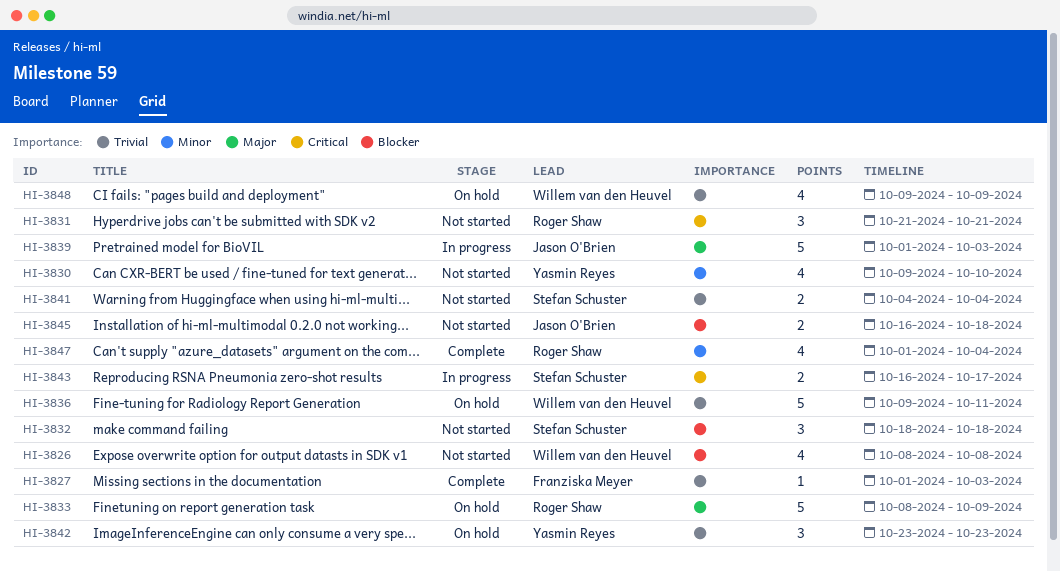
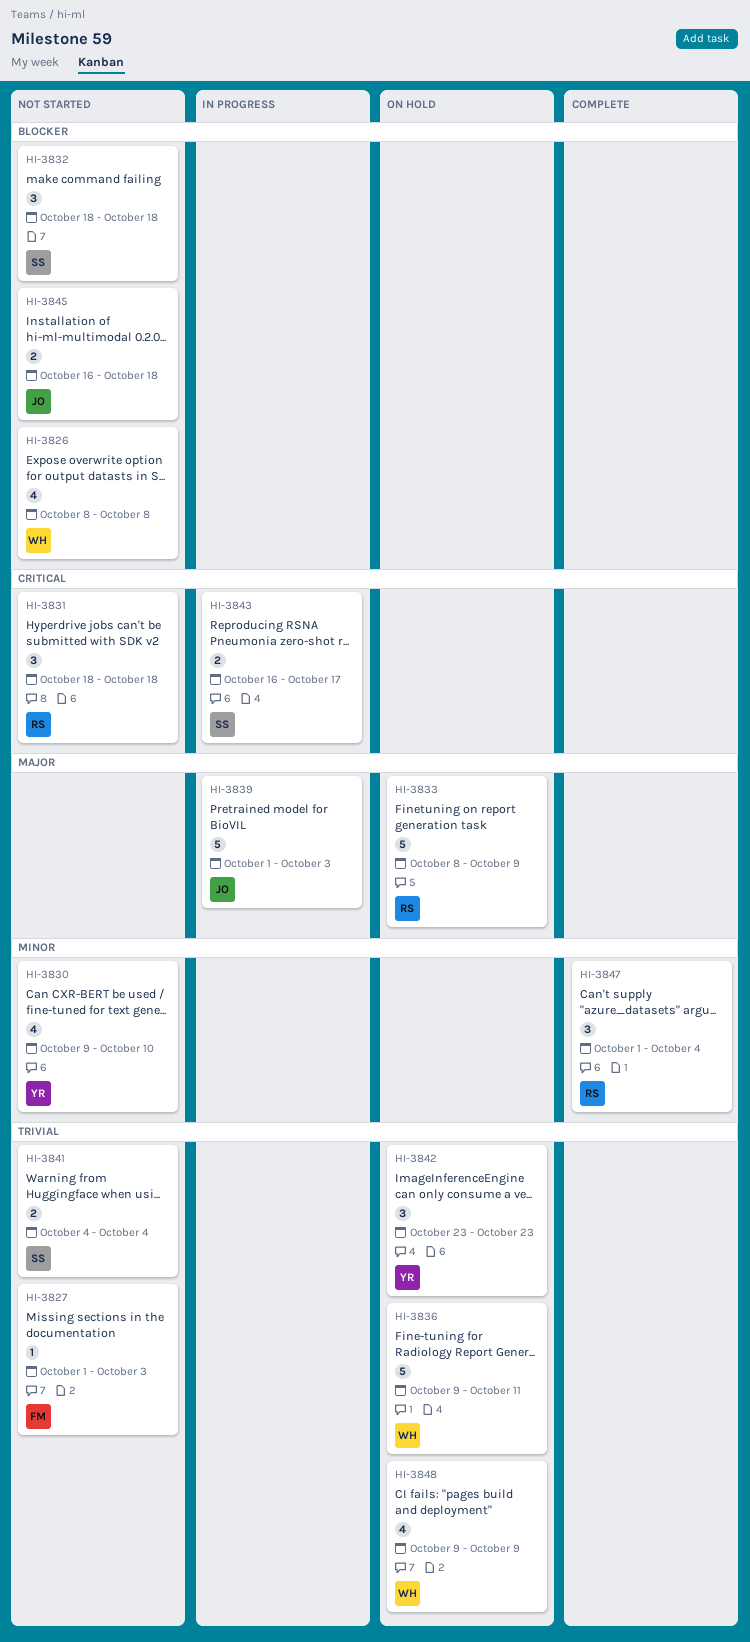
HI-3827, status: Complete -> Not started
HI-3831, start: Oct 21 -> Oct 18
HI-3831, due: Oct 21 -> Oct 18
HI-3847, estimate: 4 -> 3

